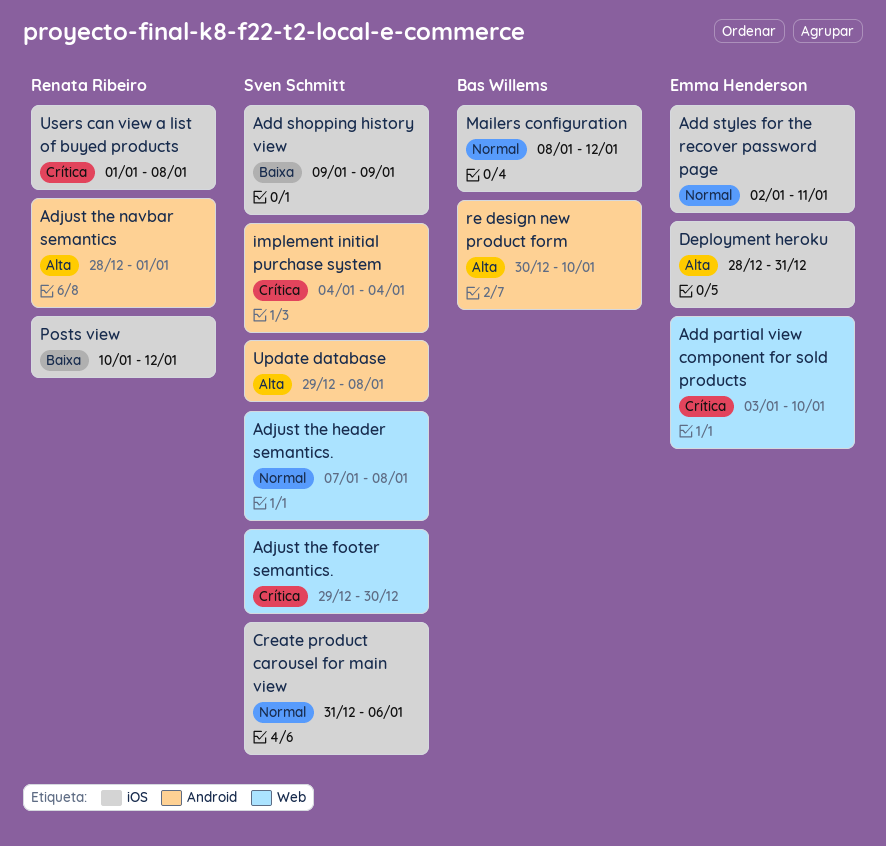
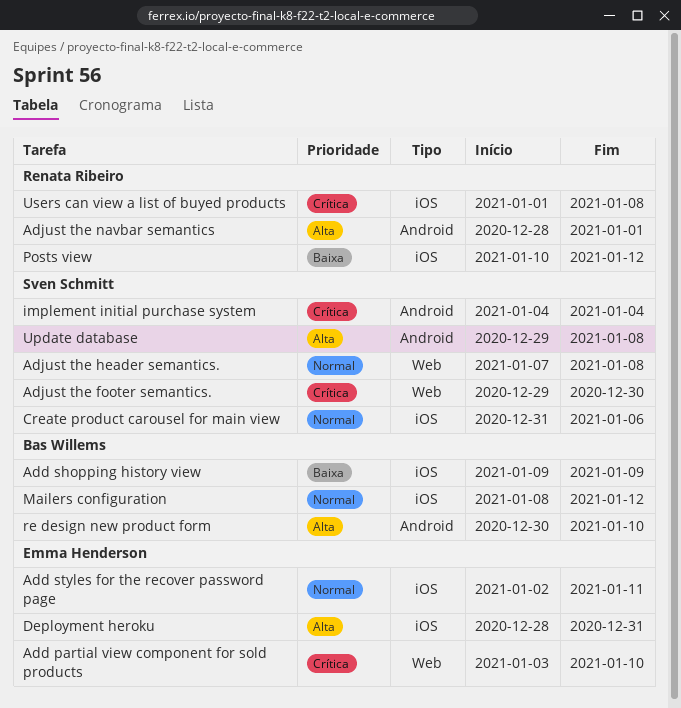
Add shopping history view, owner: Sven Schmitt -> Bas Willems

